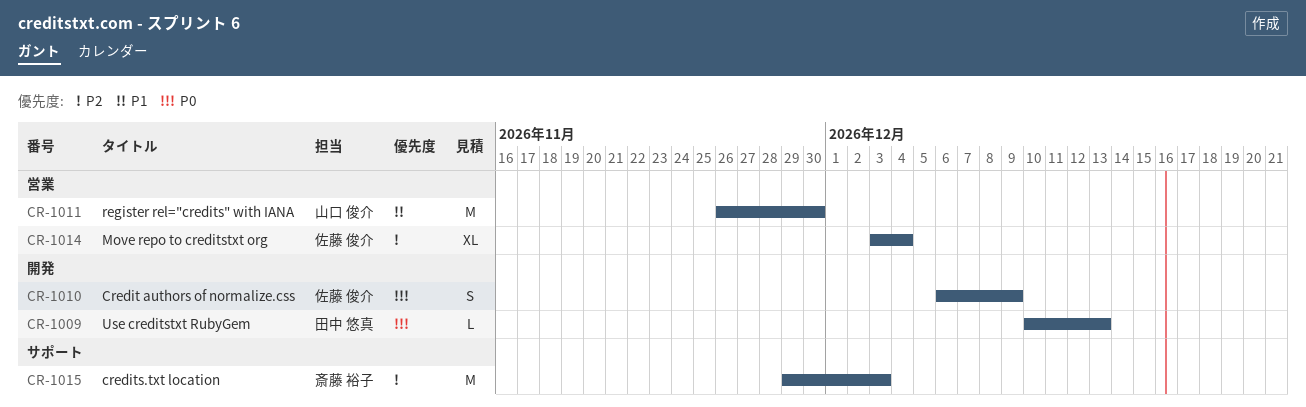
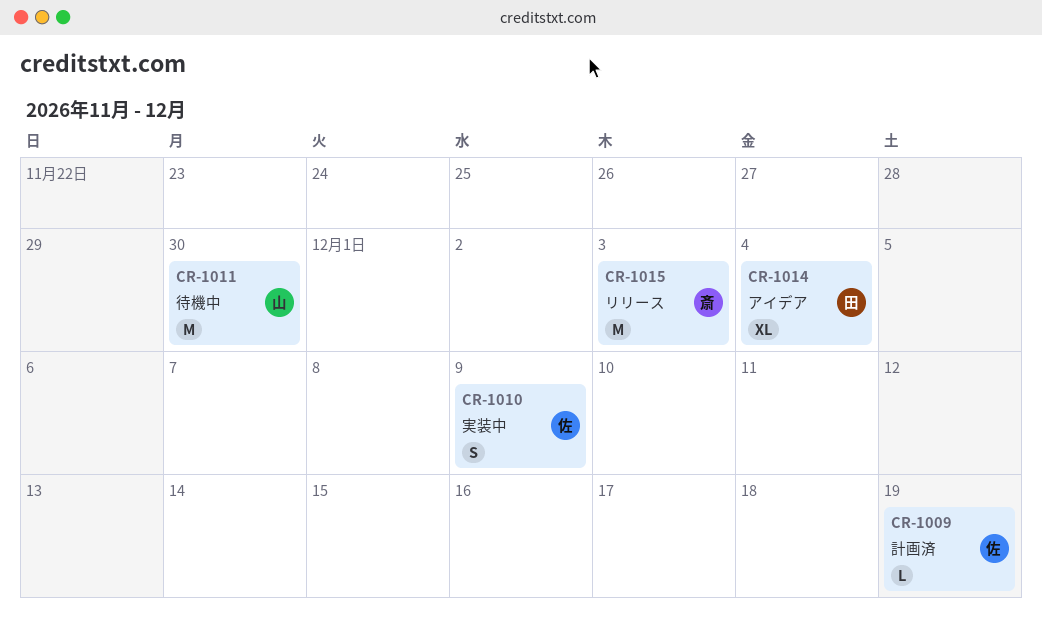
CR-1009, owner: 田中 悠真 -> 佐藤 俊介
CR-1009, due: Dec 13 -> Dec 19
CR-1014, owner: 佐藤 俊介 -> 田中 悠真

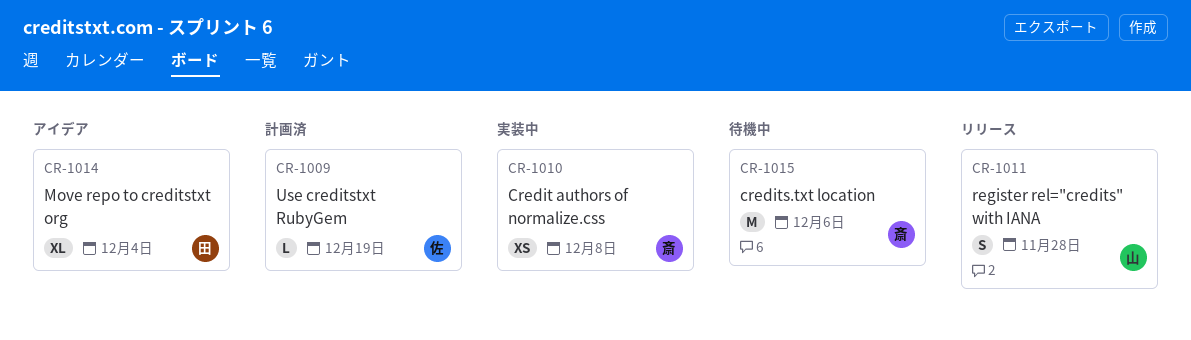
CR-1010, owner: 佐 -> 斎
CR-1010, estimate: S -> XS
CR-1010, due: Dec 9 -> Dec 8
CR-1011, status: 待機中 -> リリース
CR-1011, estimate: M -> S
CR-1011, due: Nov 30 -> Nov 28
CR-1015, status: リリース -> 待機中
CR-1015, due: Dec 3 -> Dec 6

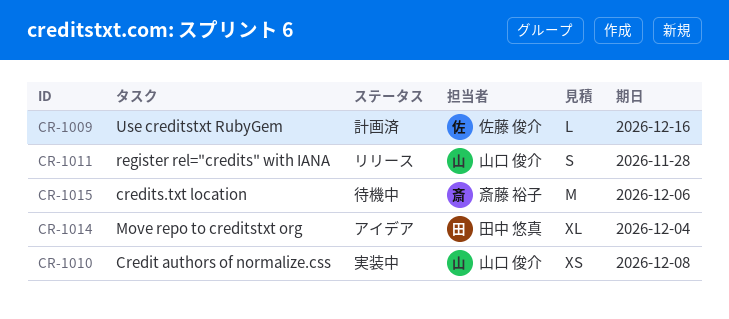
CR-1009, due: Dec 19 -> Dec 16
CR-1010, owner: 斎藤 裕子 -> 山口 俊介

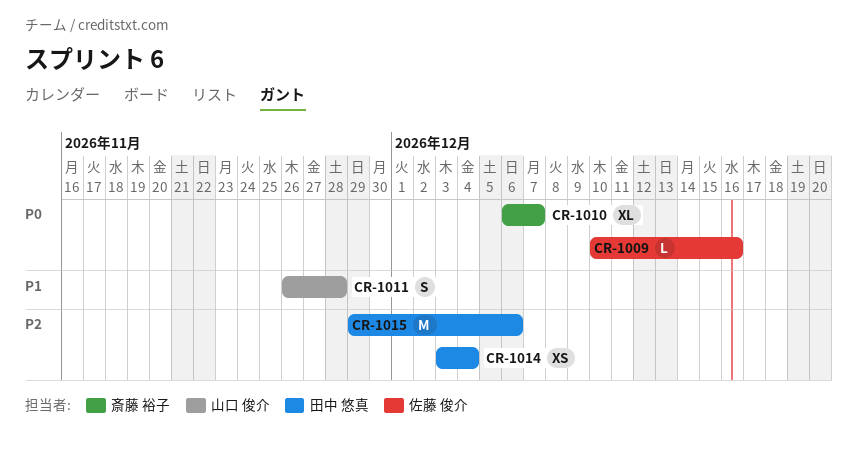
CR-1010, owner: 山口 俊介 -> 斎藤 裕子
CR-1010, estimate: XS -> XL
CR-1010, due: Dec 8 -> Dec 7
CR-1014, estimate: XL -> XS
CR-1015, owner: 斎藤 裕子 -> 田中 悠真

